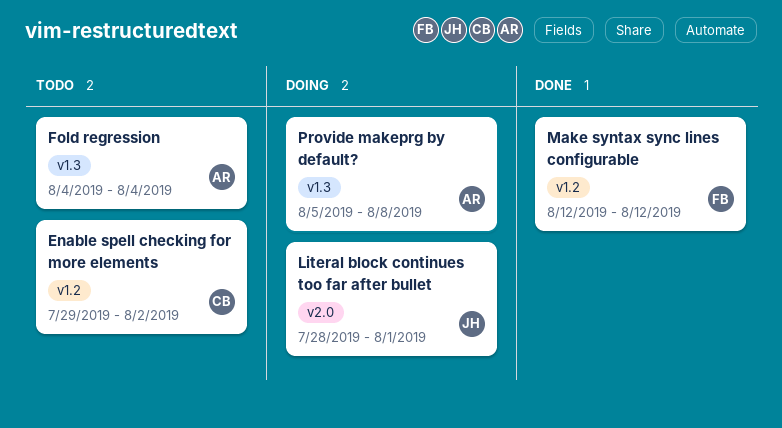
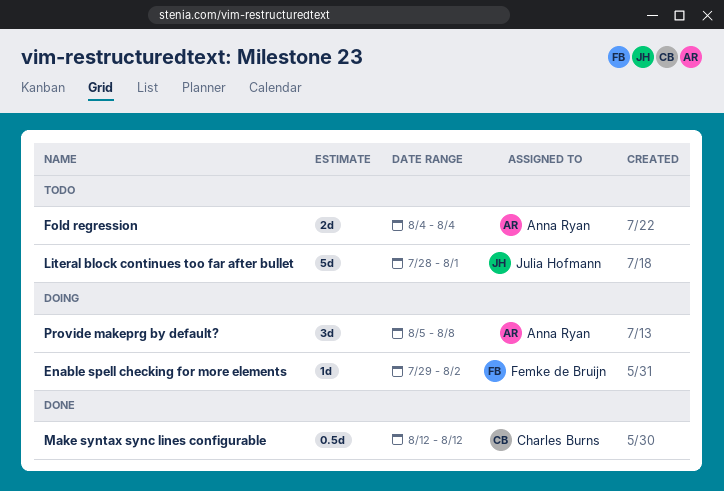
Enable spell checking for more elements, status: Todo -> Doing
Enable spell checking for more elements, owner: Charles Burns -> Femke de Bruijn
Literal block continues too far after bullet, status: Doing -> Todo
Make syntax sync lines configurable, owner: Femke de Bruijn -> Charles Burns

